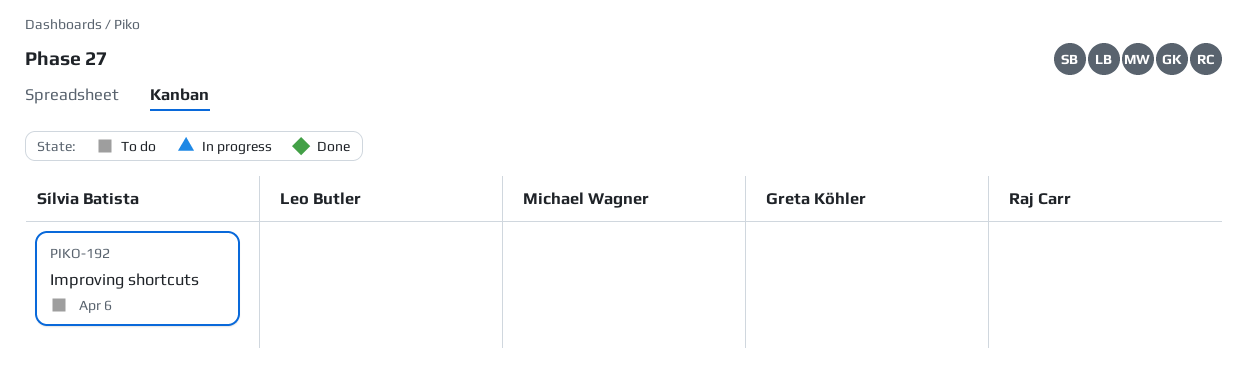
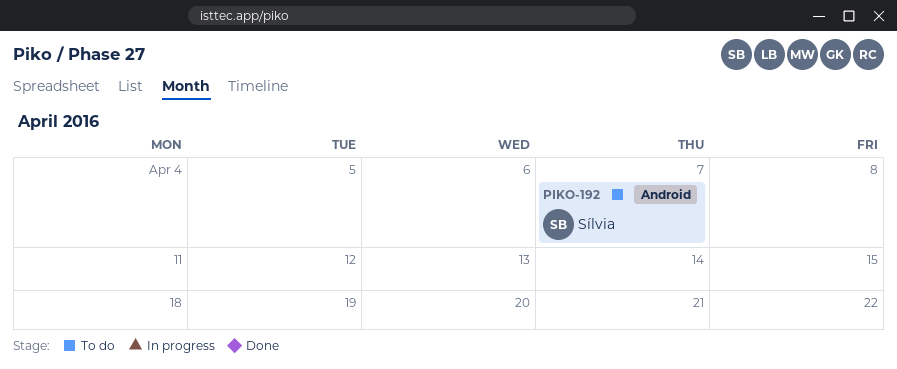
PIKO-192, due: Apr 6 -> Apr 7

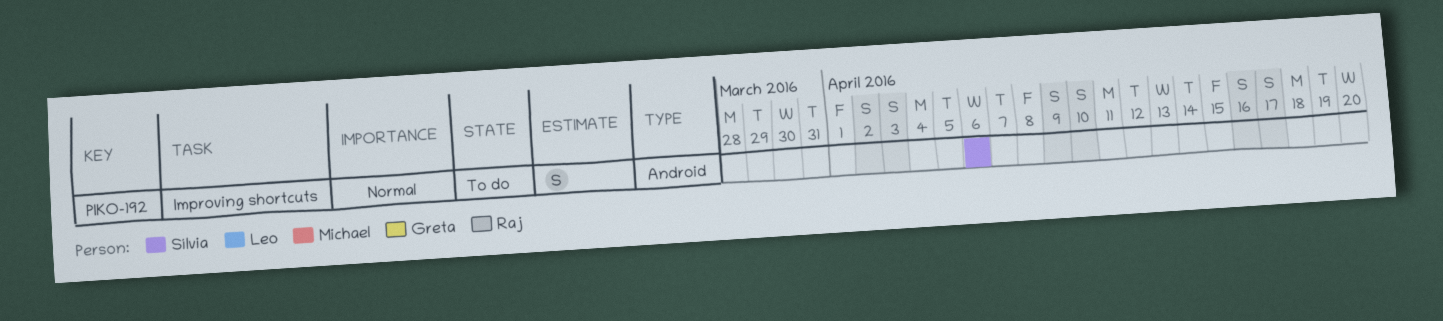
PIKO-192, due: Apr 7 -> Apr 6

